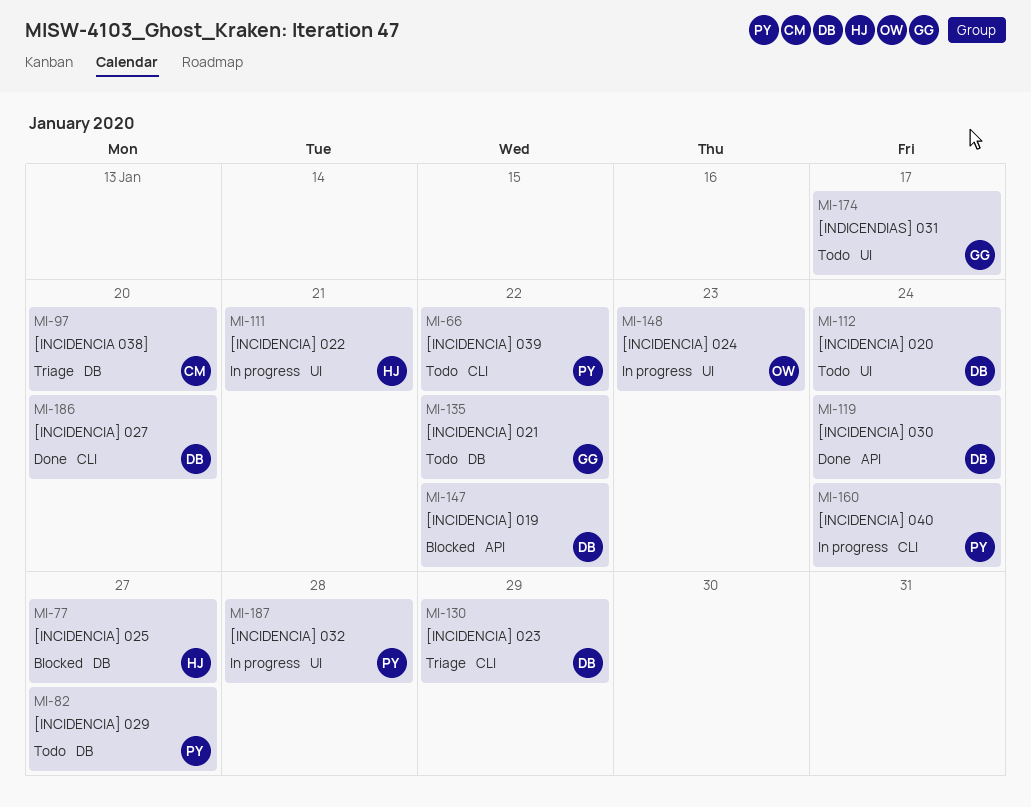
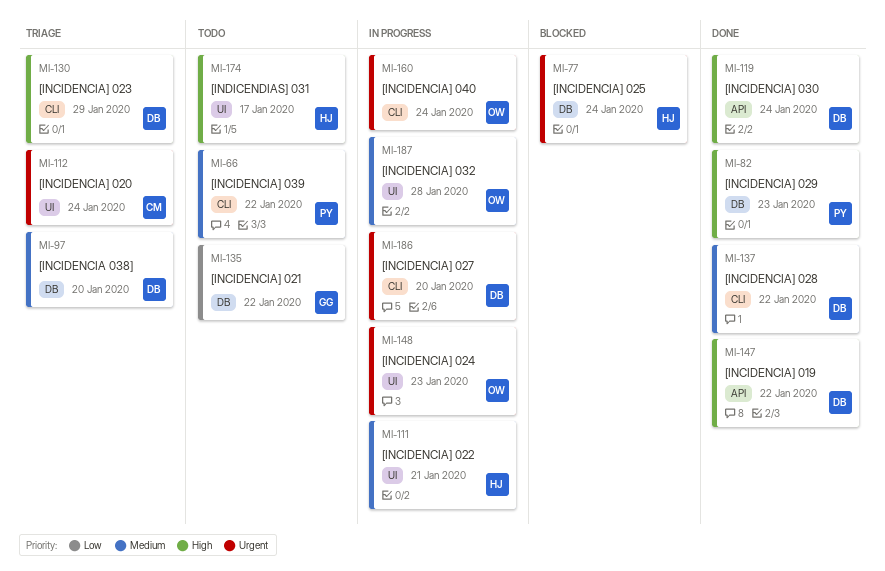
MI-77, due: Jan 27 -> Jan 24
MI-82, status: Todo -> Done
MI-82, due: Jan 27 -> Jan 23
MI-97, owner: CM -> DB
MI-112, status: Todo -> Triage
MI-112, owner: DB -> CM
MI-137: none -> present
MI-147, status: Blocked -> Done
MI-160, owner: PY -> OW
MI-174, owner: GG -> HJ
MI-186, status: Done -> In progress
MI-187, owner: PY -> OW

